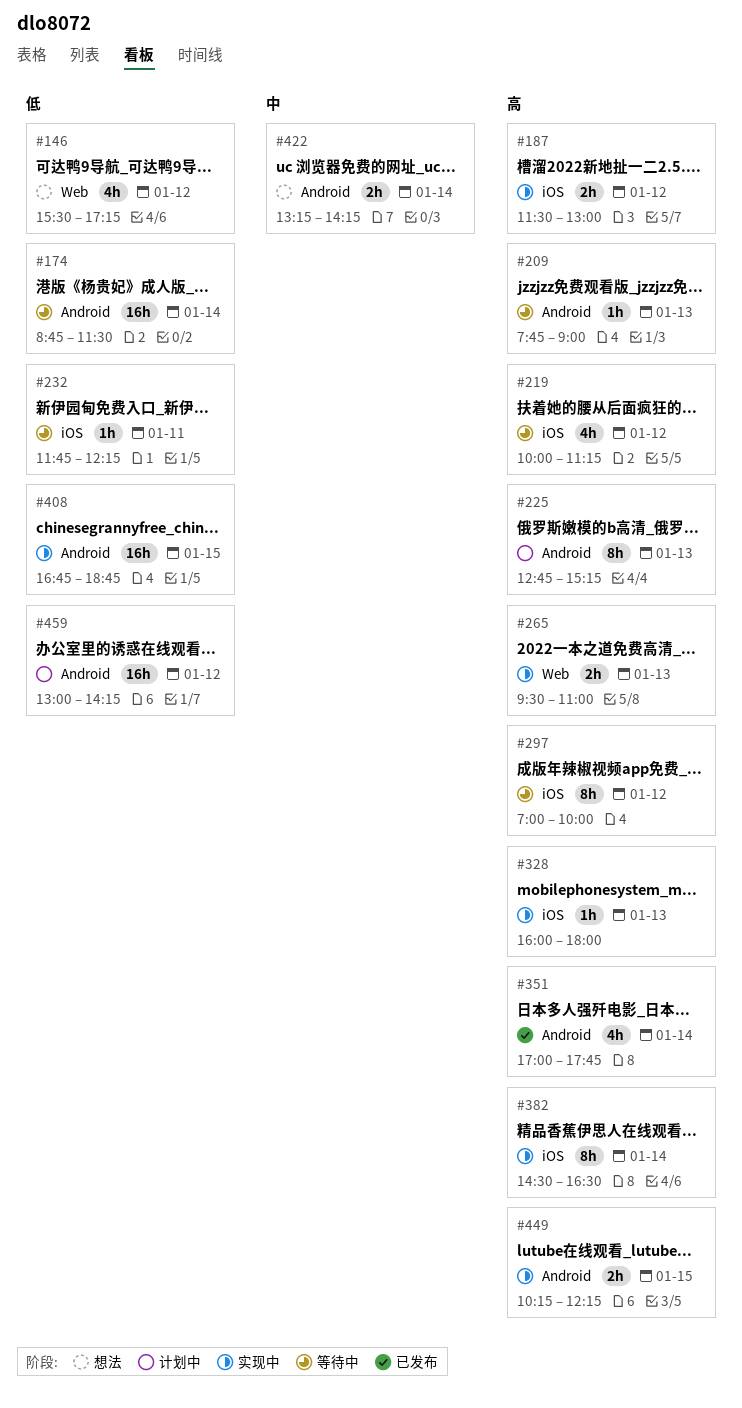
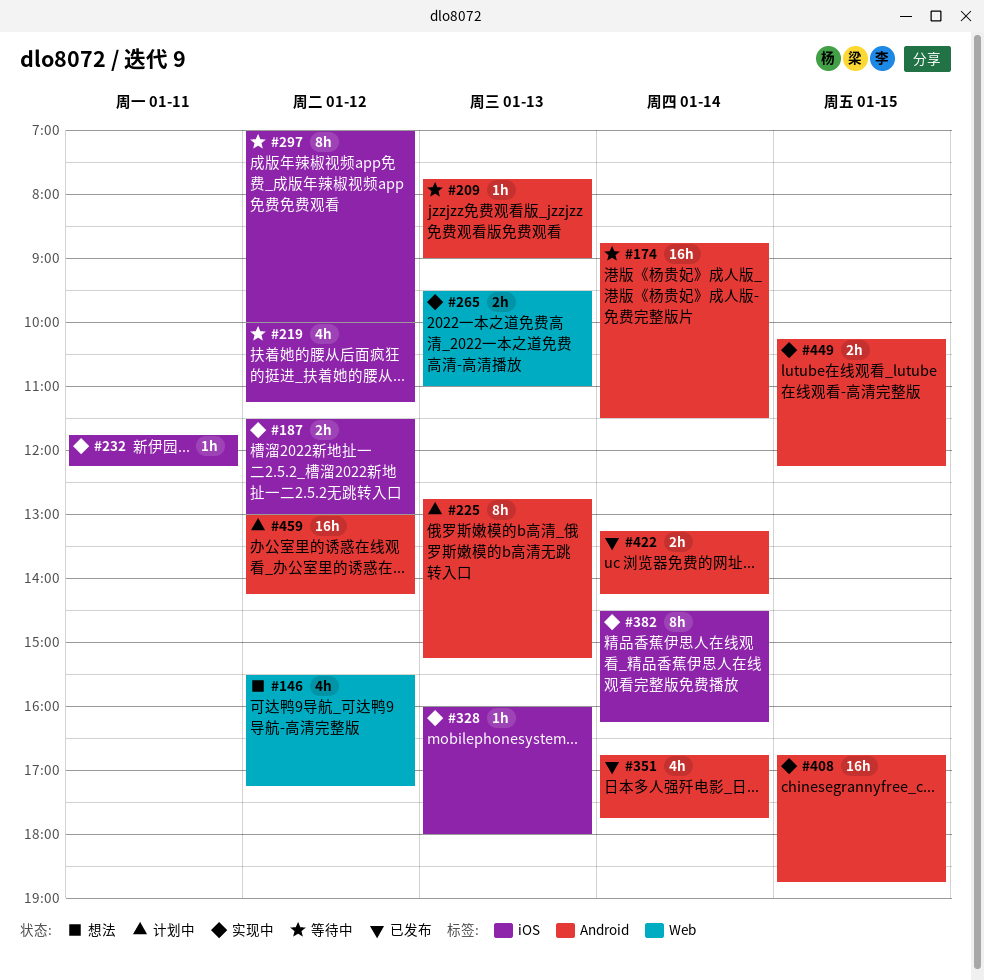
#232, status: 等待中 -> 实现中
#351, begins: 17:00 -> 16:45
#382, ends: 16:30 -> 16:15
#422, status: 想法 -> 已发布

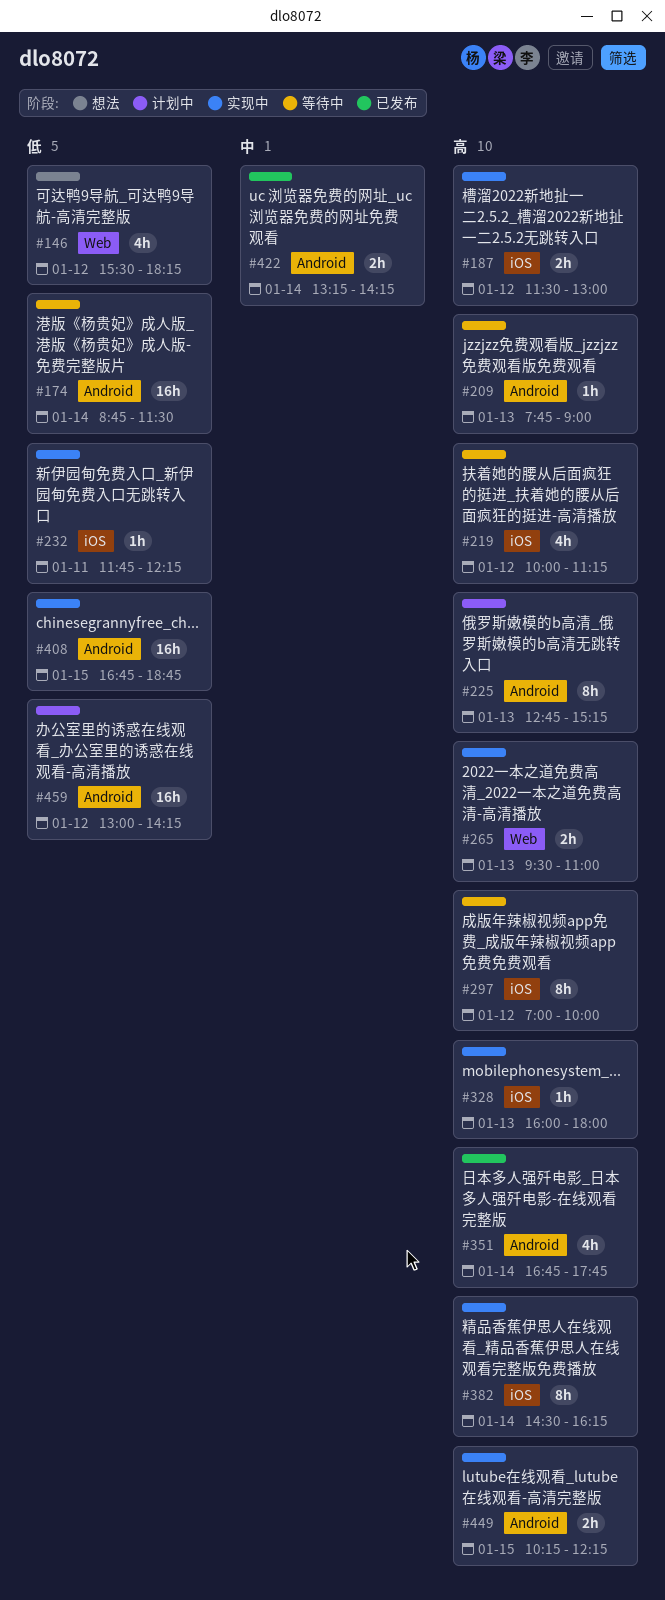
#146, ends: 17:15 -> 18:15

